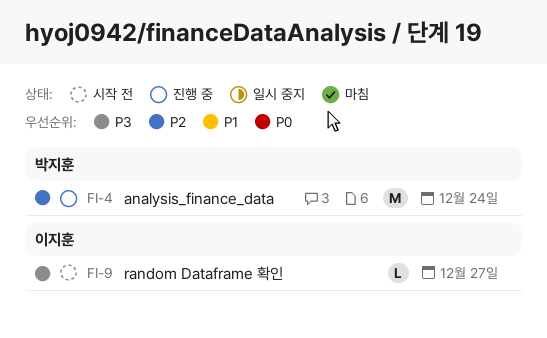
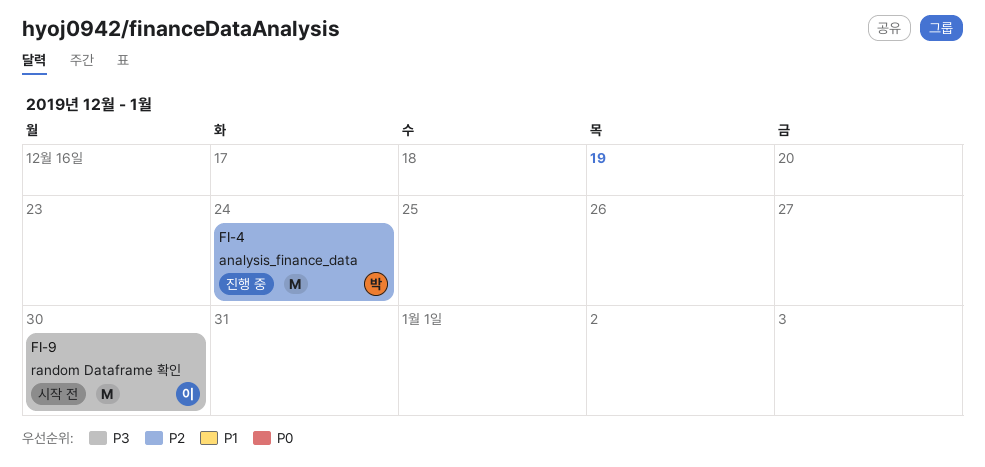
FI-9, estimate: L -> M
FI-9, due: Dec 27 -> Dec 30

